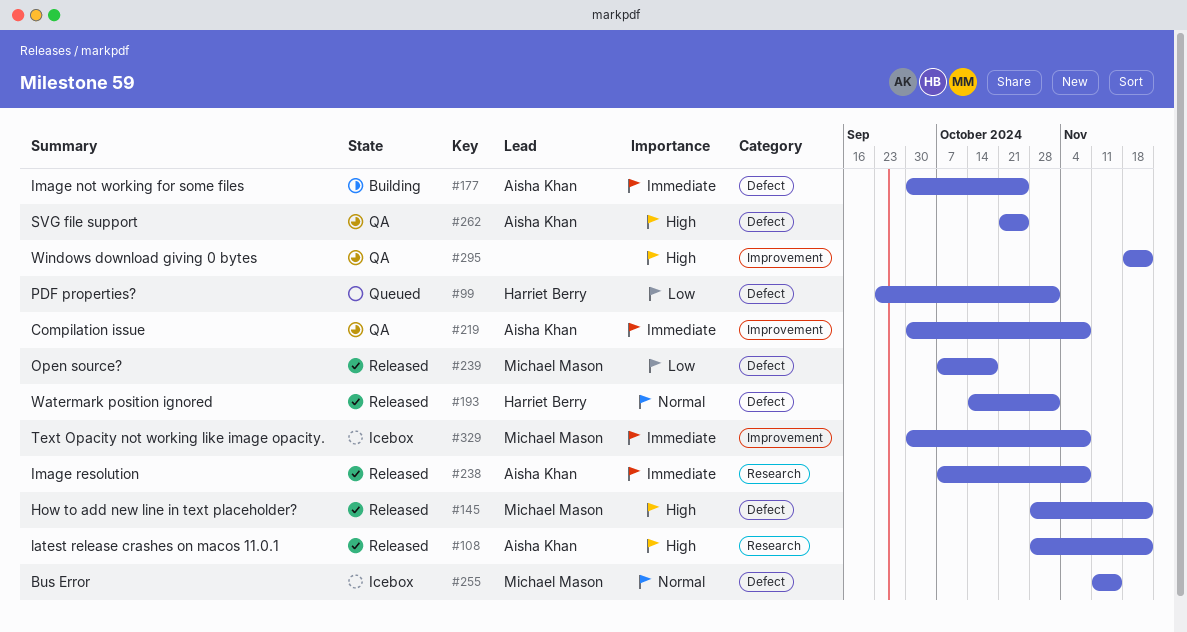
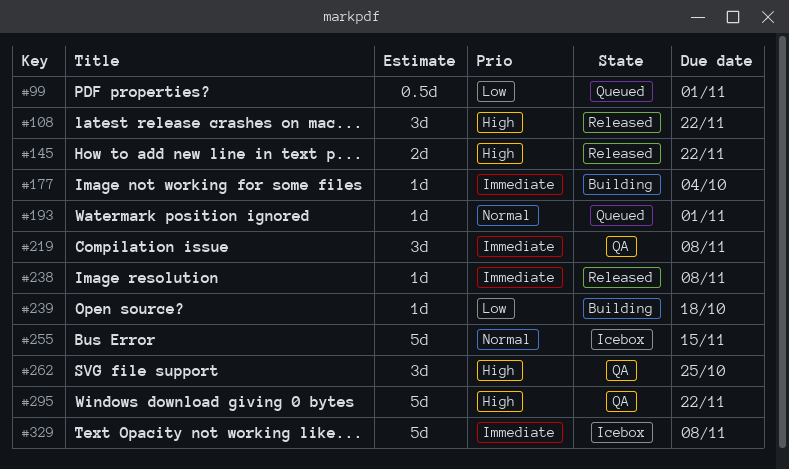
#177, due: Oct 25 -> Oct 4
#193, status: Released -> Queued
#239, status: Released -> Building

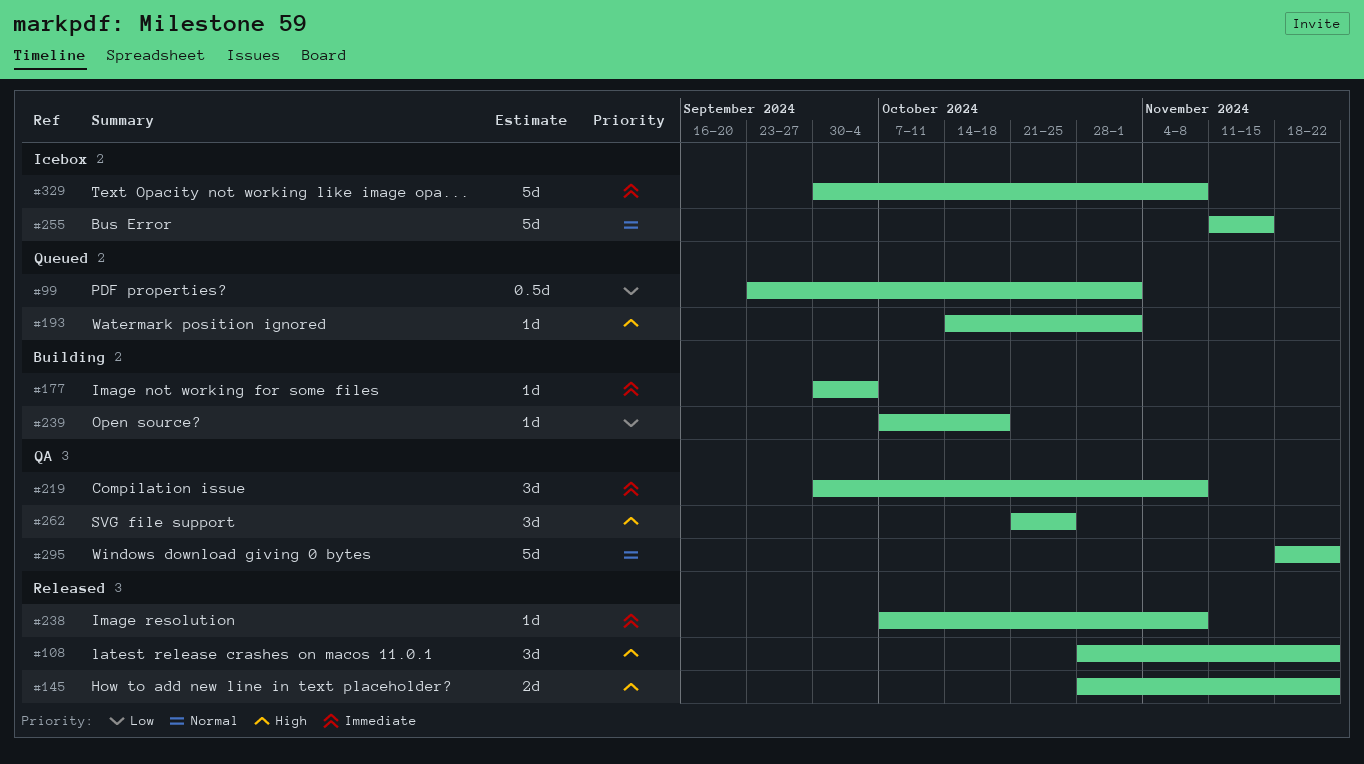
#193, priority: Normal -> High
#295, priority: High -> Normal

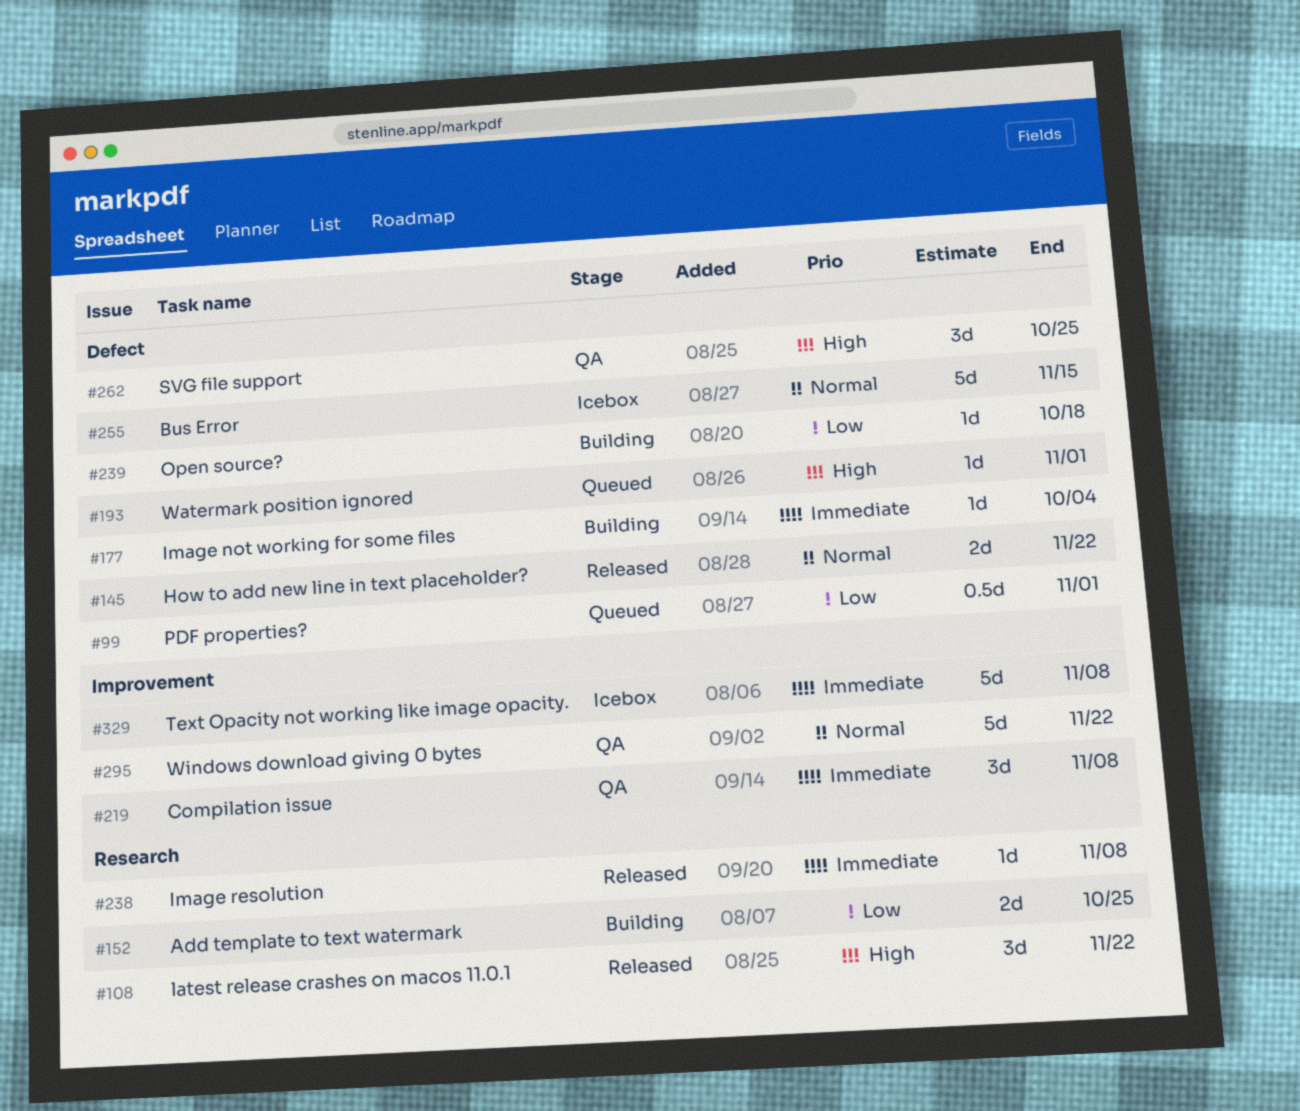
#145, priority: High -> Normal
#152: none -> present

